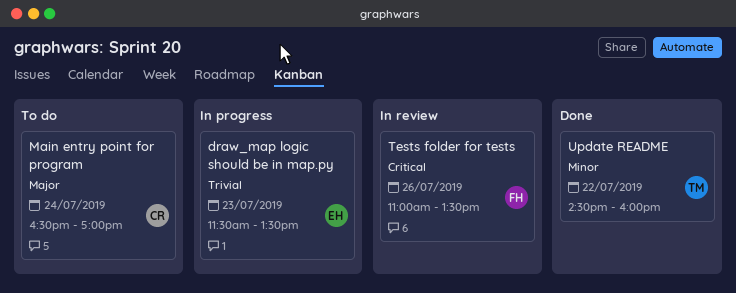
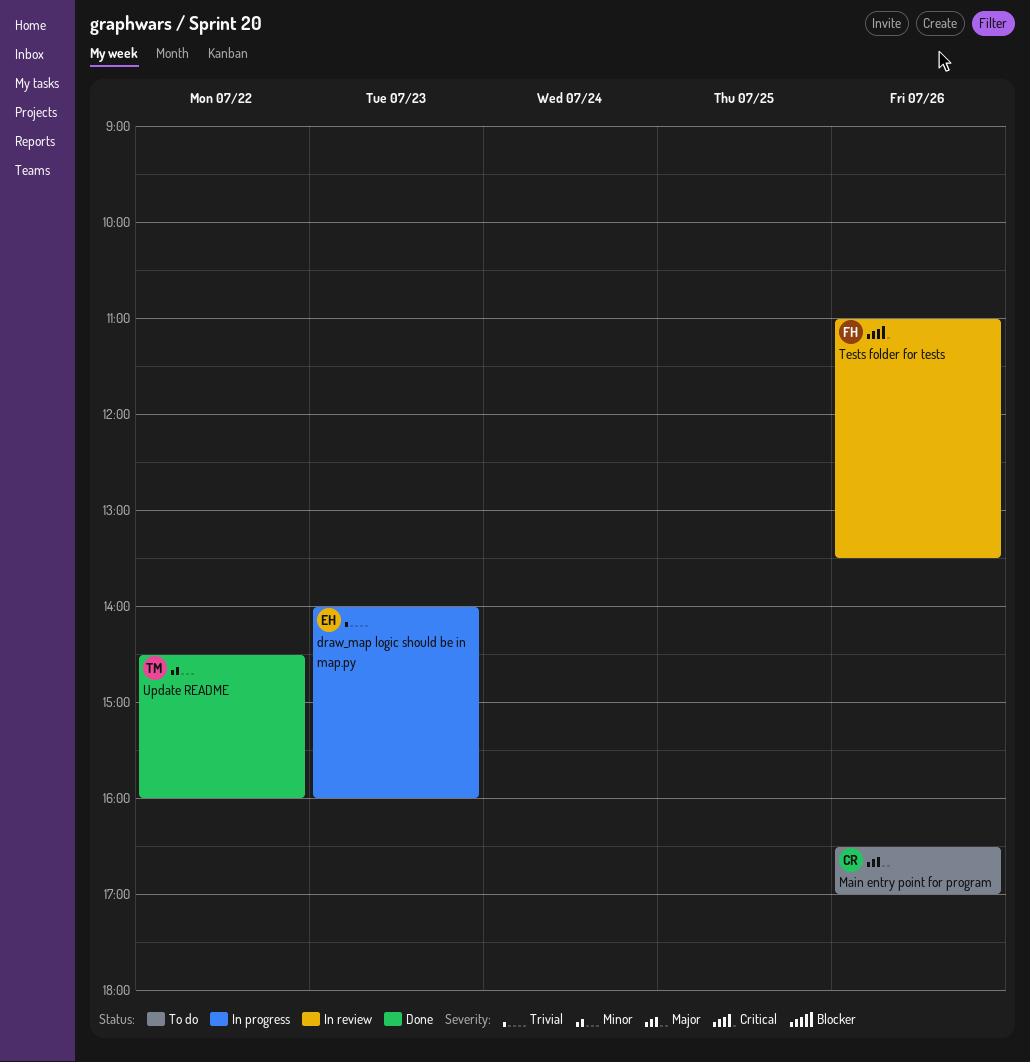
draw_map logic should be in map.py, begins: 11:30 -> 14:00
draw_map logic should be in map.py, ends: 13:30 -> 16:00
Main entry point for program, day: Jul 24 -> Jul 26

